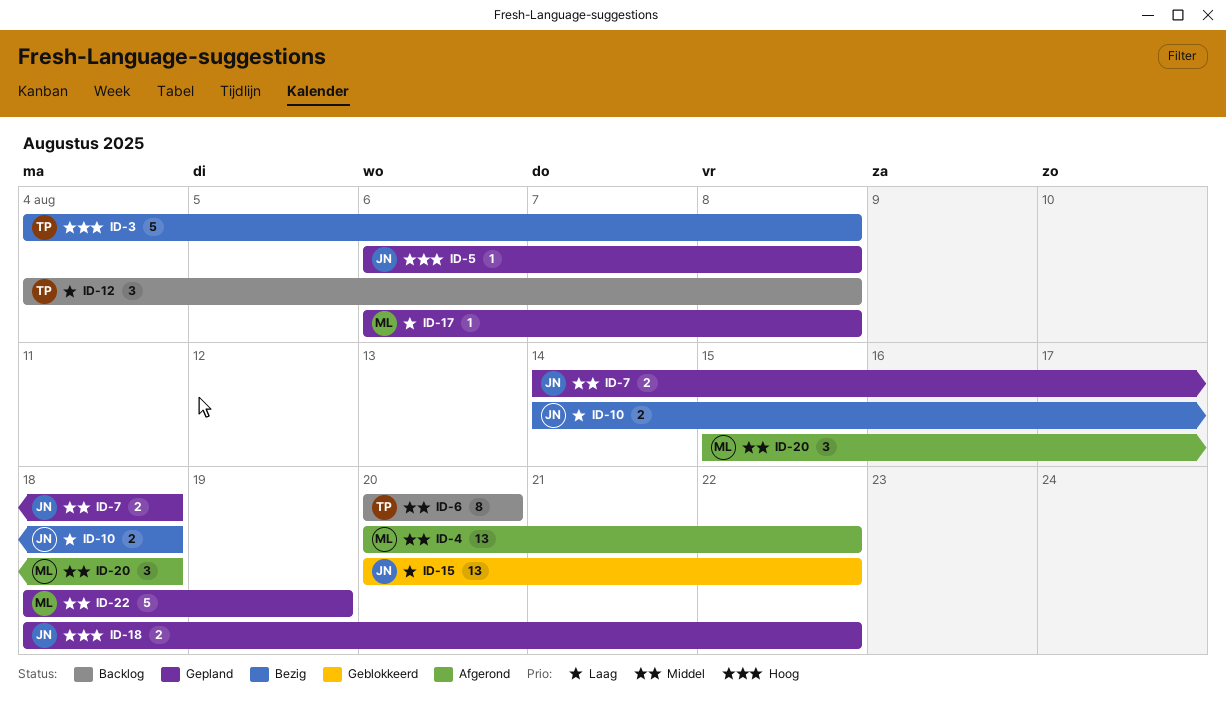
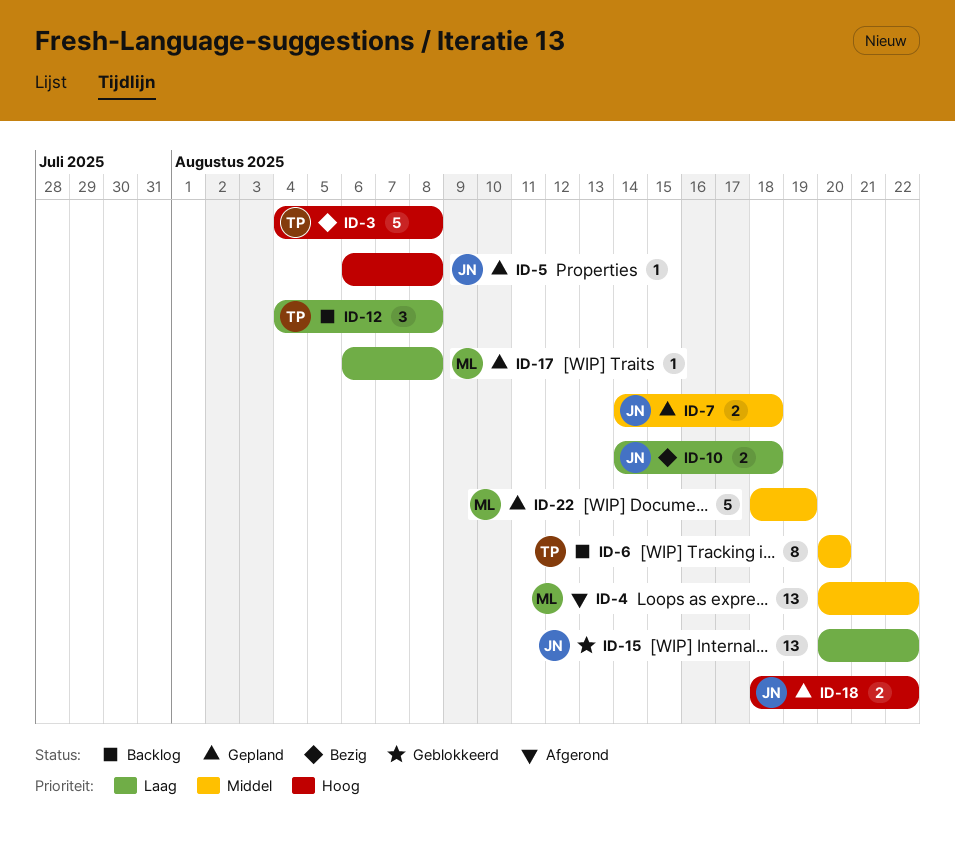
ID-20: present -> none

